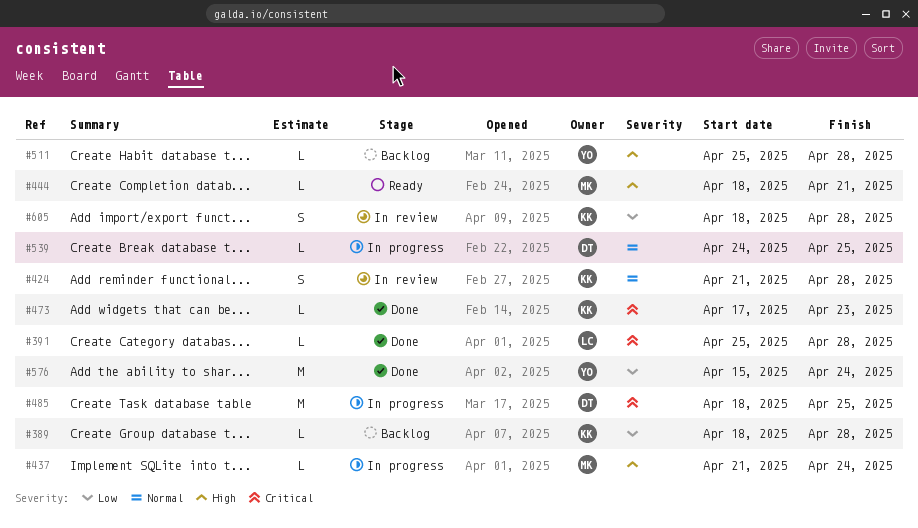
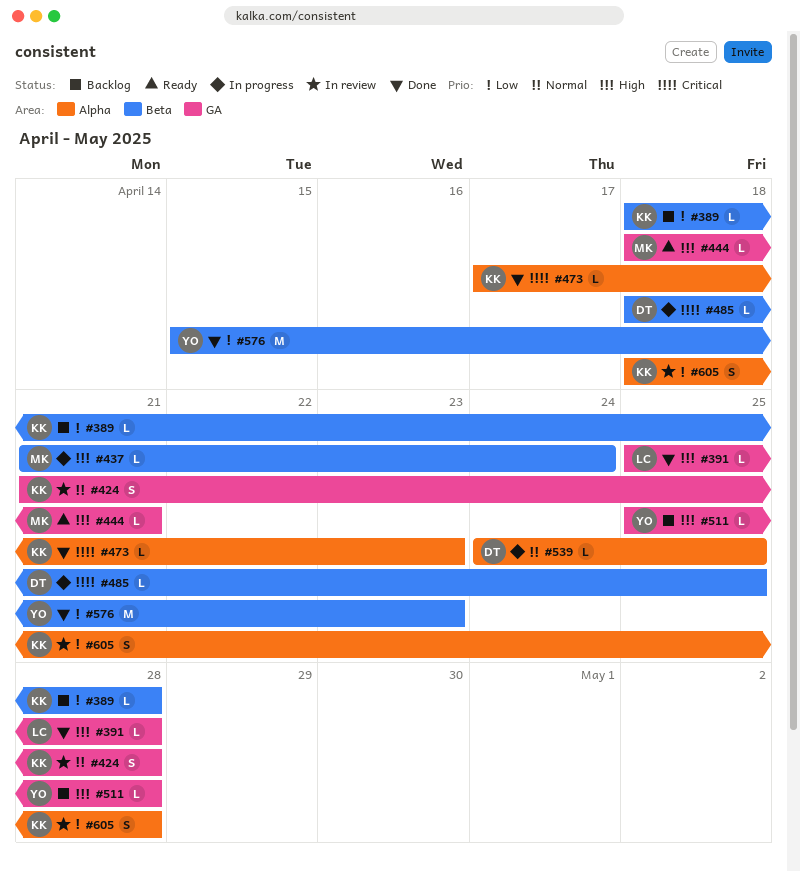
#391, priority: Critical -> High
#485, estimate: M -> L
#576, due: Apr 24 -> Apr 23

